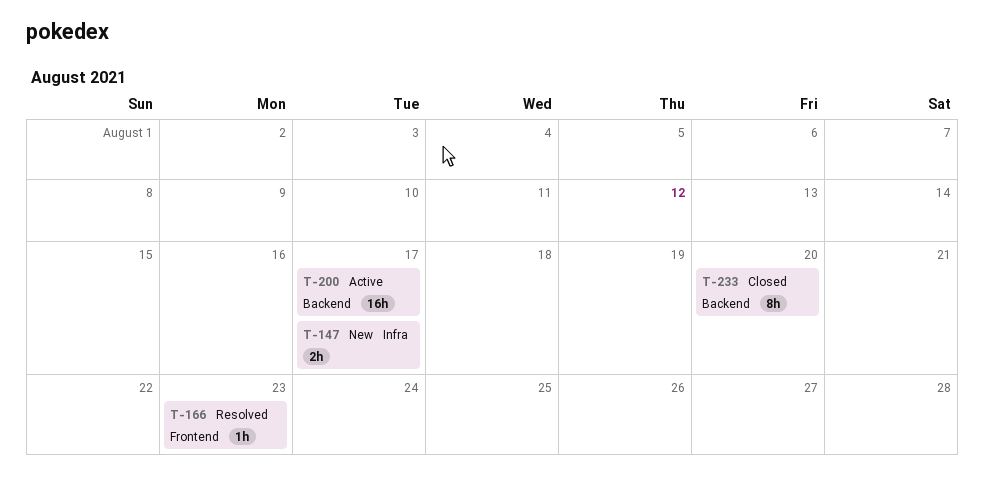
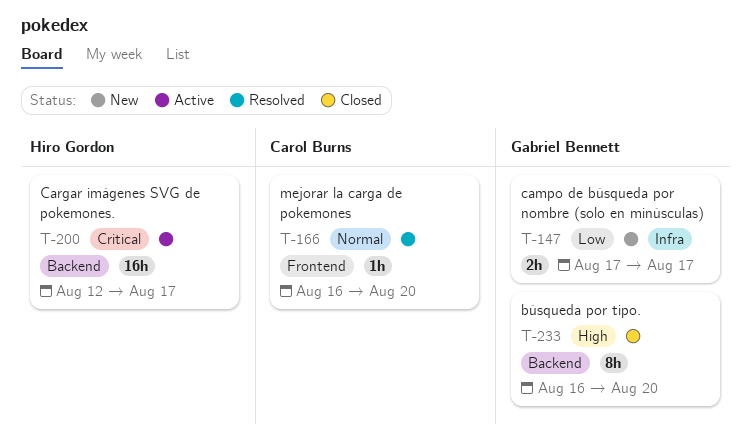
T-166, due: Aug 23 -> Aug 20

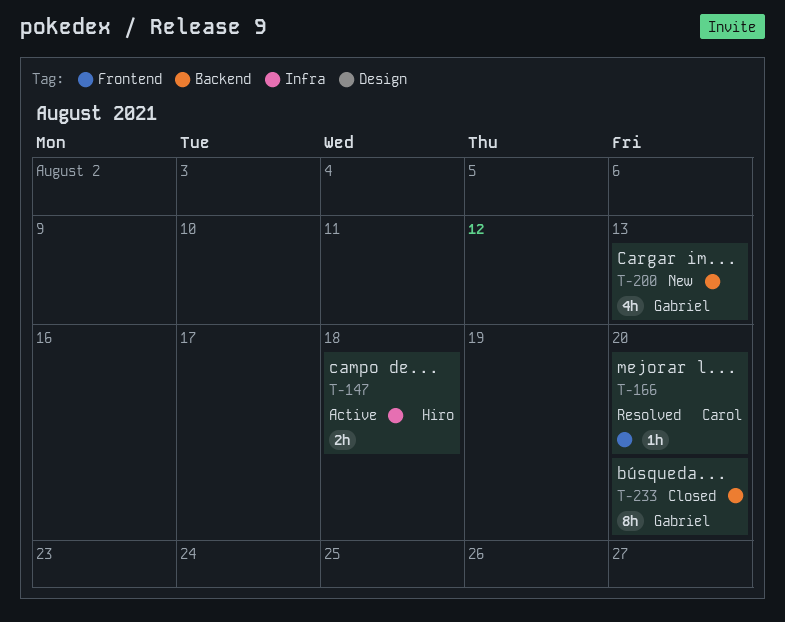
T-147, status: New -> Active
T-147, owner: Gabriel Bennett -> Hiro Gordon
T-147, due: Aug 17 -> Aug 18
T-200, status: Active -> New
T-200, owner: Hiro Gordon -> Gabriel Bennett
T-200, estimate: 16h -> 4h
T-200, due: Aug 17 -> Aug 13

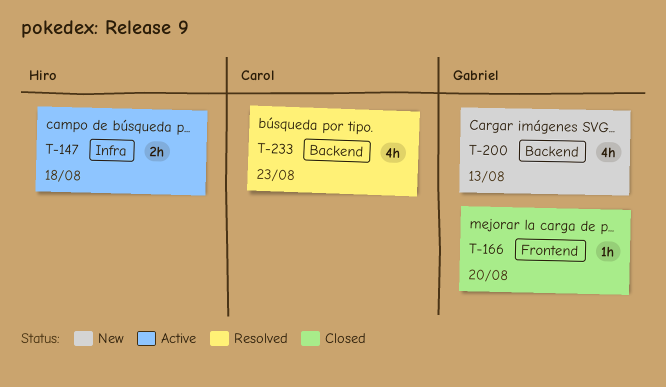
T-166, status: Resolved -> Closed
T-166, owner: Carol -> Gabriel
T-233, status: Closed -> Resolved
T-233, owner: Gabriel -> Carol
T-233, estimate: 8h -> 4h
T-233, due: Aug 20 -> Aug 23

